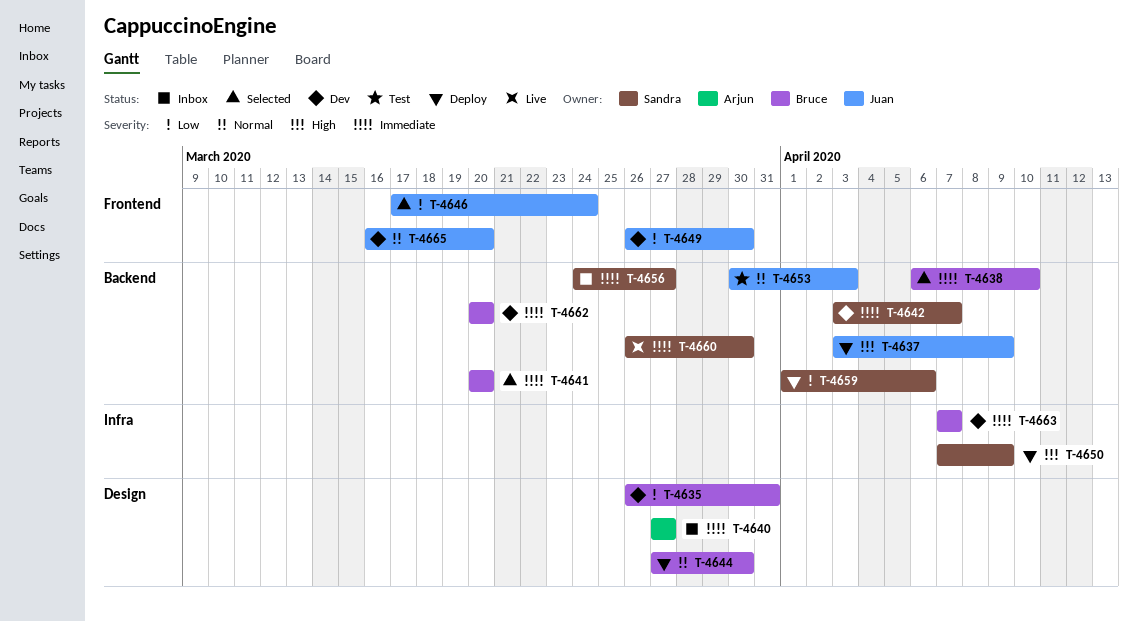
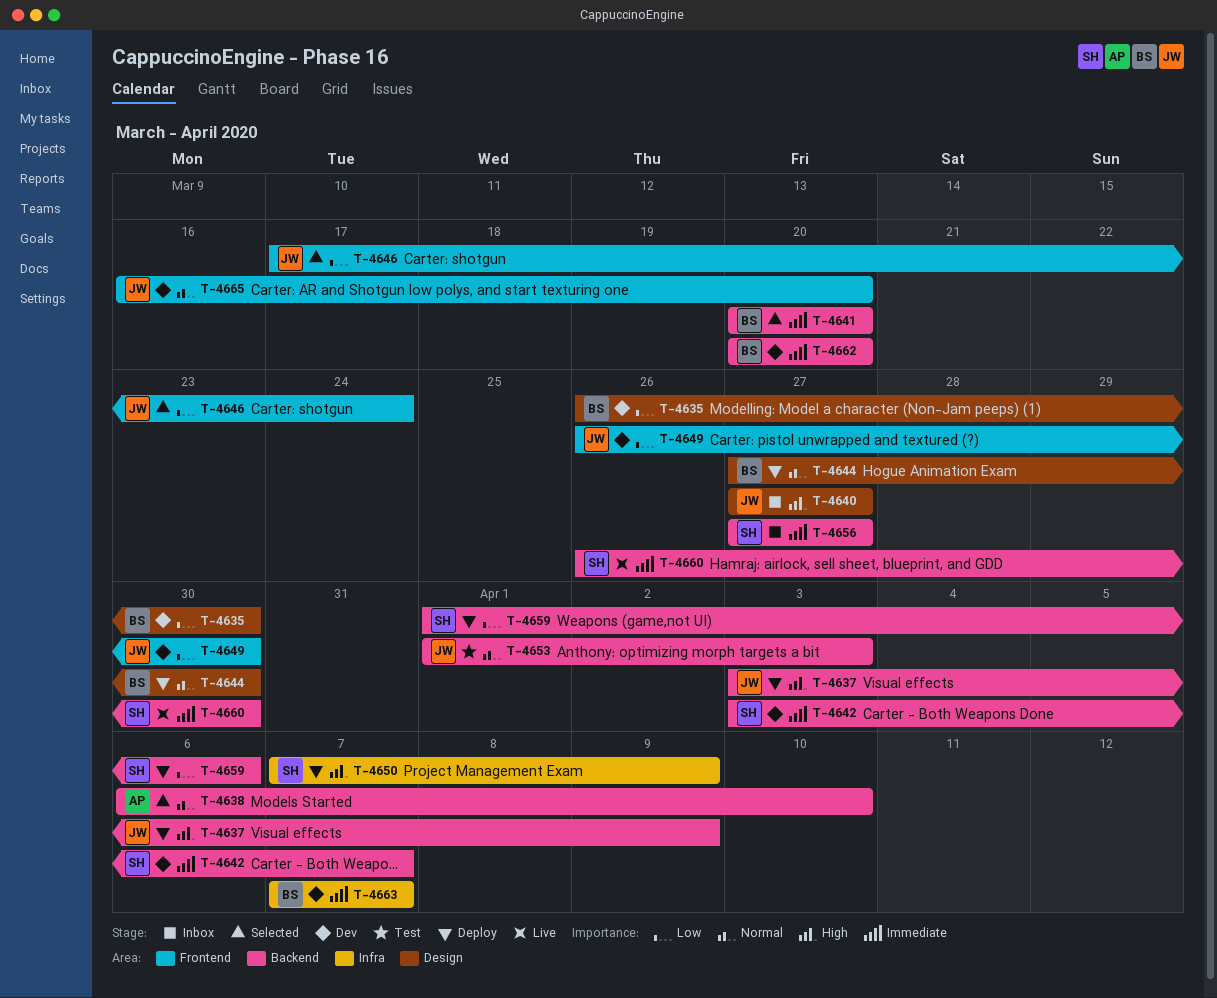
T-4635, due: Mar 31 -> Mar 30
T-4638, owner: Bruce -> Arjun
T-4638, priority: Immediate -> Normal
T-4640, owner: Arjun -> Juan
T-4640, priority: Immediate -> High
T-4653, start: Mar 30 -> Apr 1
T-4656, start: Mar 24 -> Mar 27

